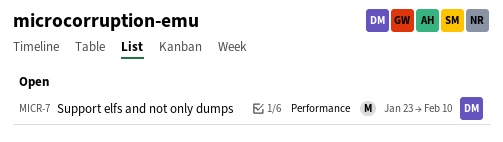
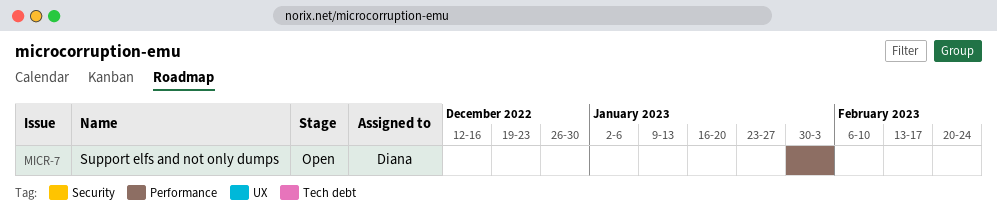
MICR-7, start: Jan 23 -> Jan 30
MICR-7, due: Feb 10 -> Feb 3

